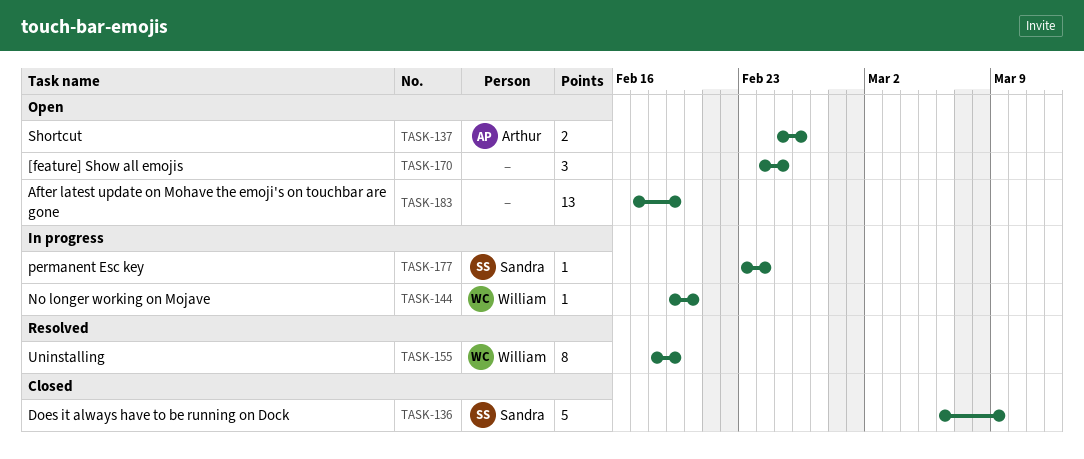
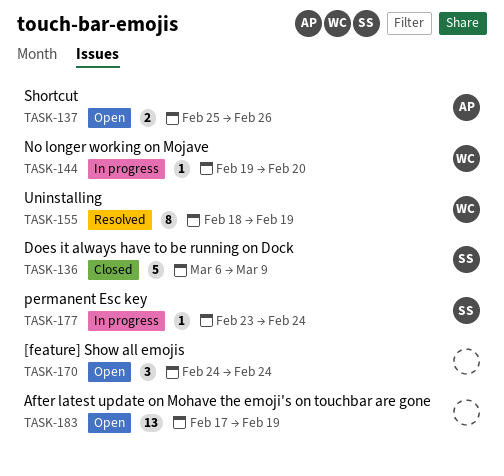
TASK-170, due: Feb 25 -> Feb 24

